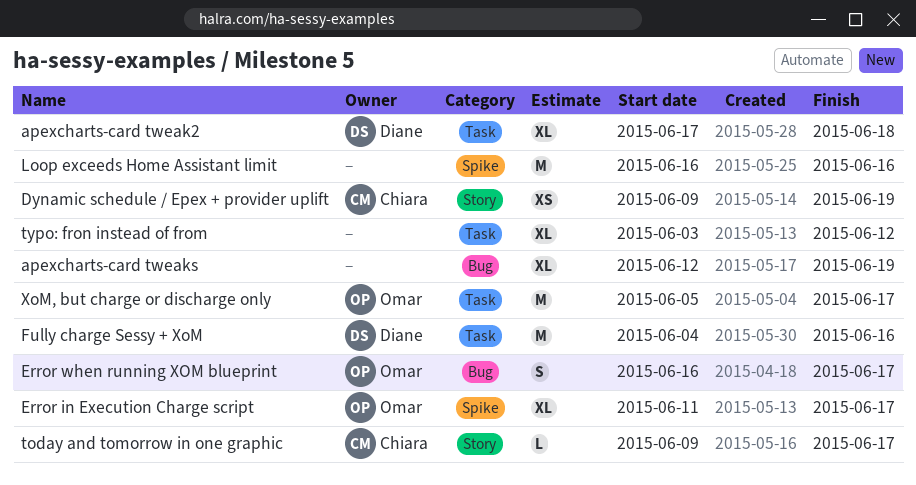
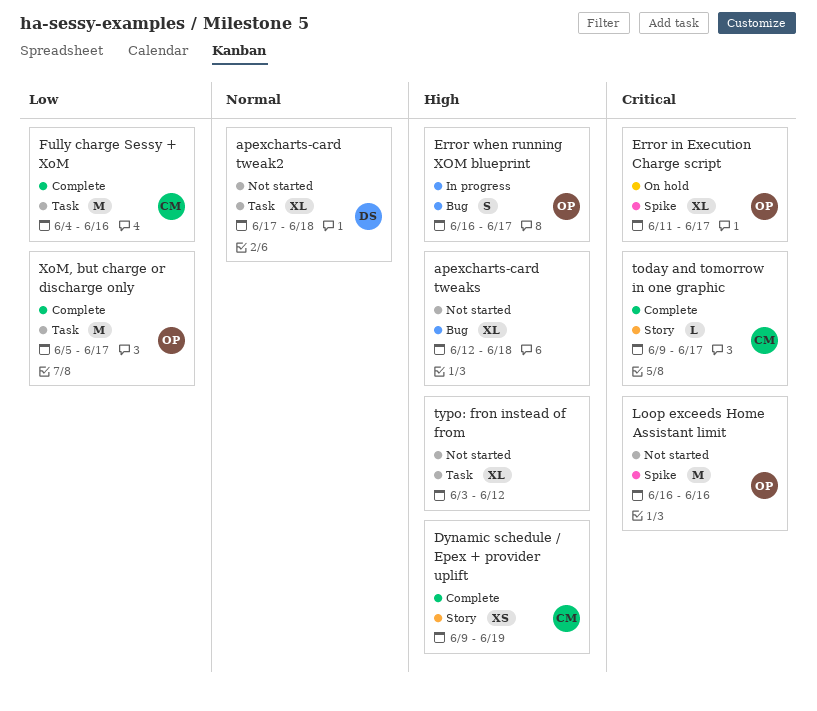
apexcharts-card tweaks, due: Jun 19 -> Jun 18
Fully charge Sessy + XoM, owner: Diane -> Chiara
Loop exceeds Home Assistant limit, owner: none -> Omar

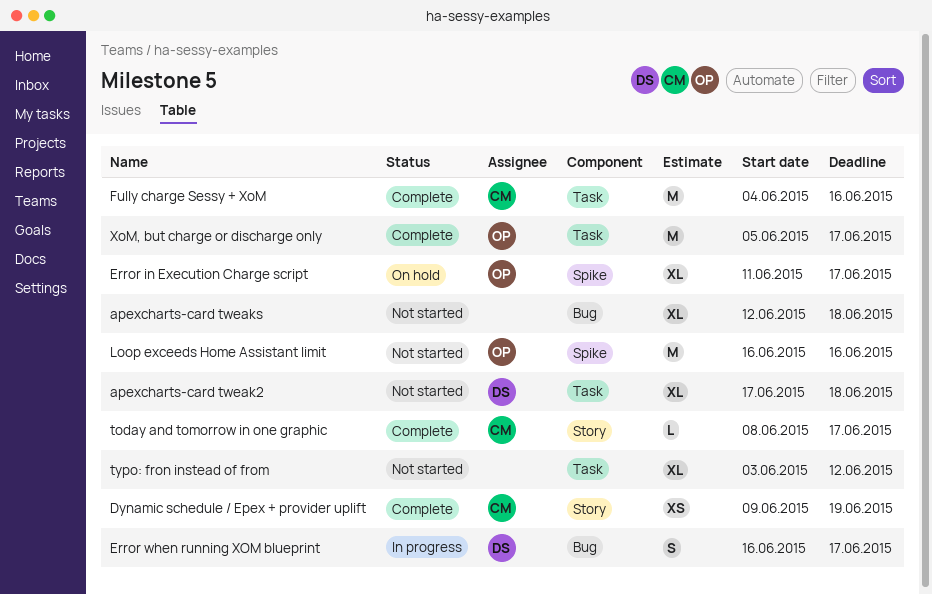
Error when running XOM blueprint, owner: OP -> DS
today and tomorrow in one graphic, start: Jun 9 -> Jun 8

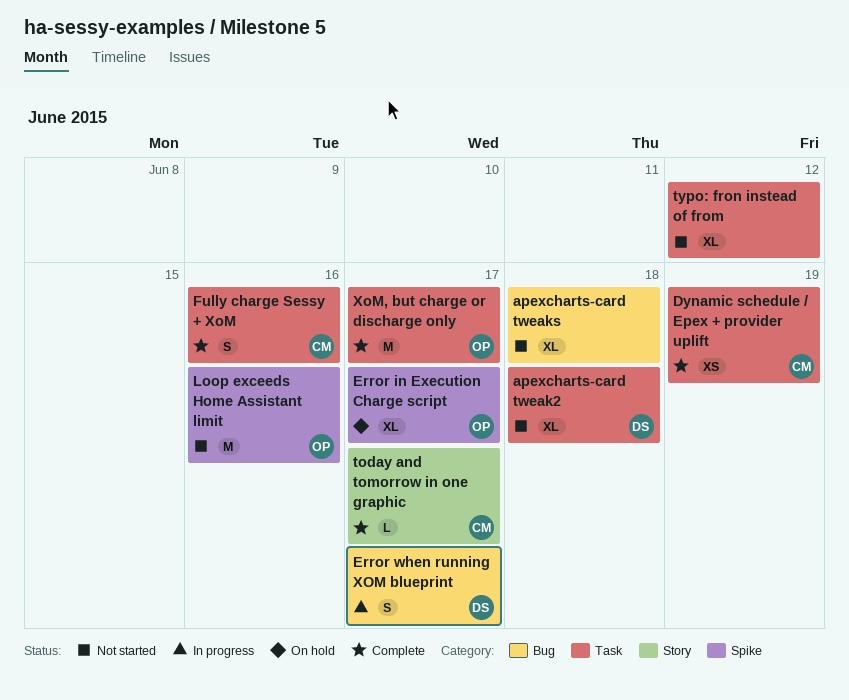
Dynamic schedule / Epex + provider uplift, label: Story -> Task
Fully charge Sessy + XoM, estimate: M -> S

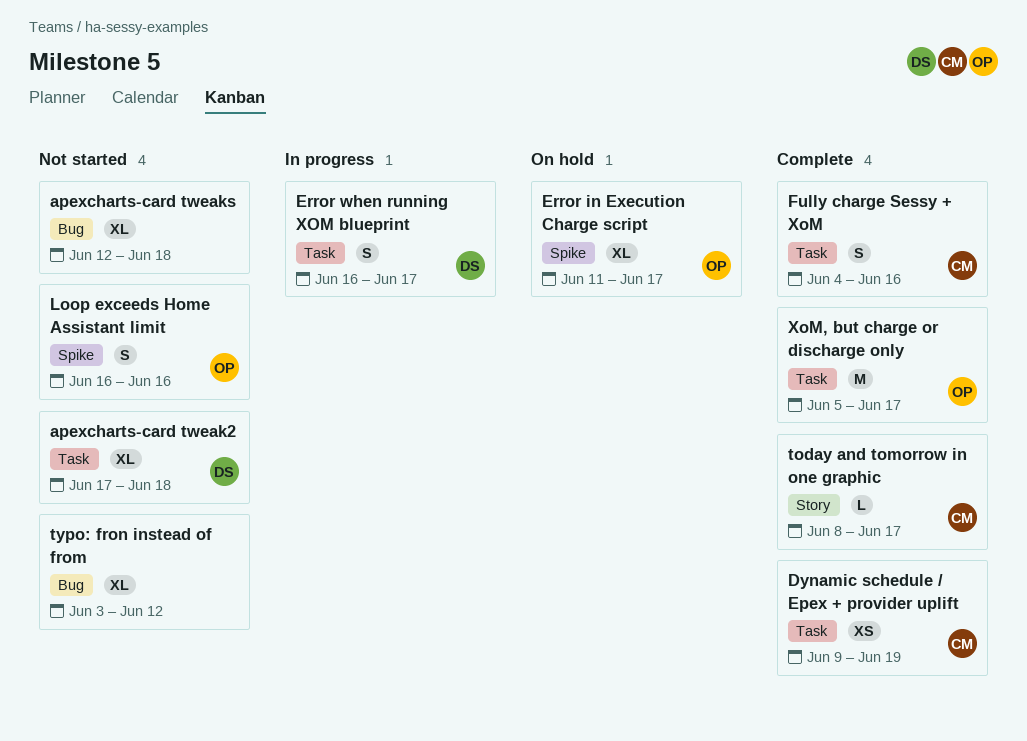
Error when running XOM blueprint, label: Bug -> Task
Loop exceeds Home Assistant limit, estimate: M -> S
typo: fron instead of from, label: Task -> Bug

